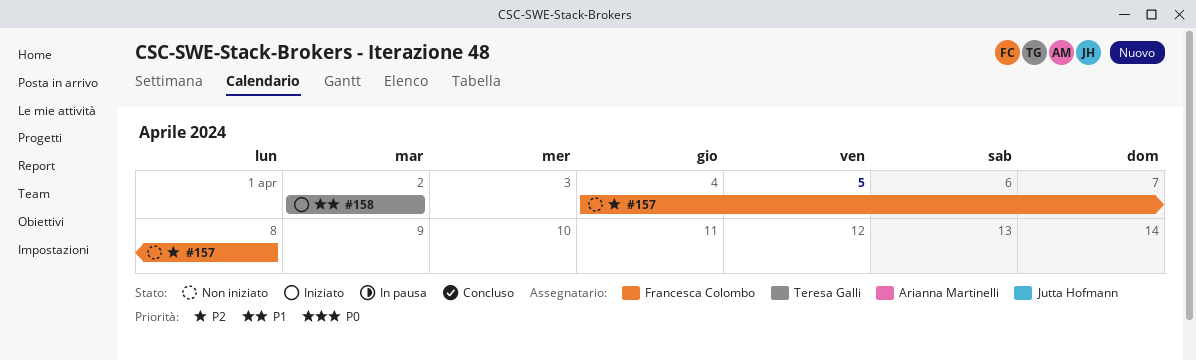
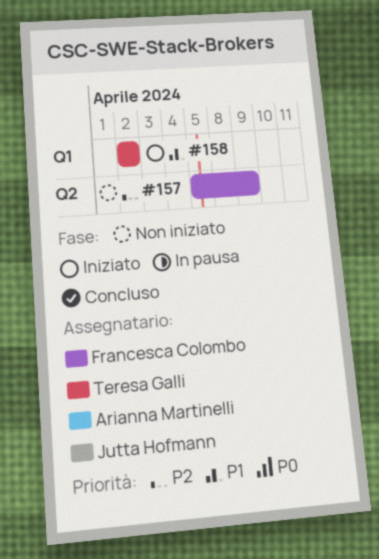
#157, start: Apr 4 -> Apr 5
#157, due: Apr 8 -> Apr 9

